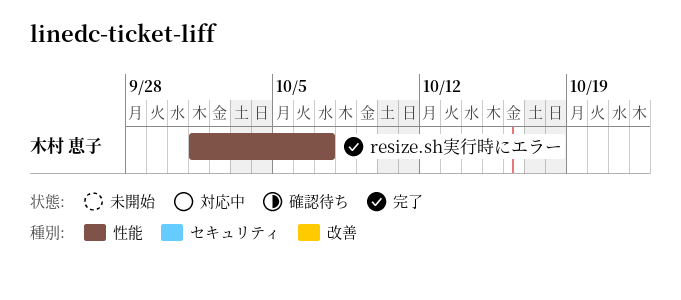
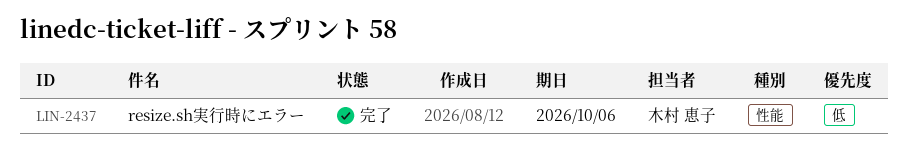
resize.sh実行時にエラー, due: Oct 7 -> Oct 6

